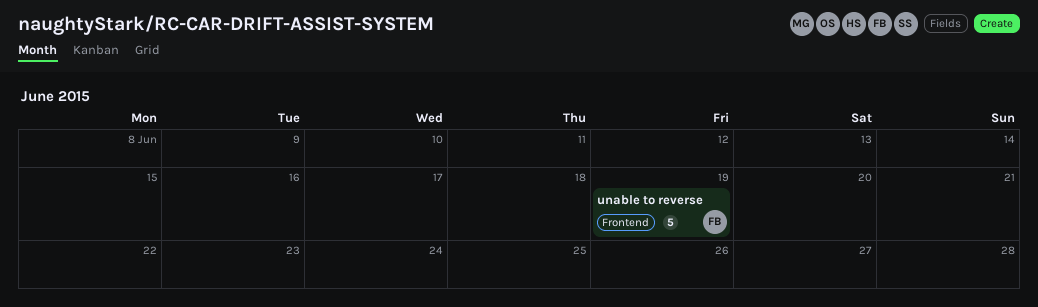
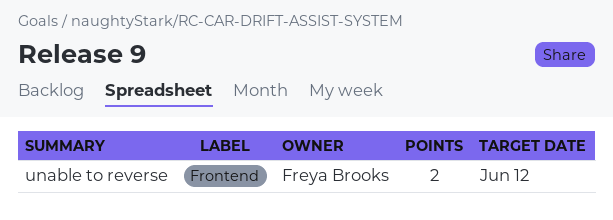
unable to reverse, estimate: 5 -> 2
unable to reverse, due: Jun 19 -> Jun 12

